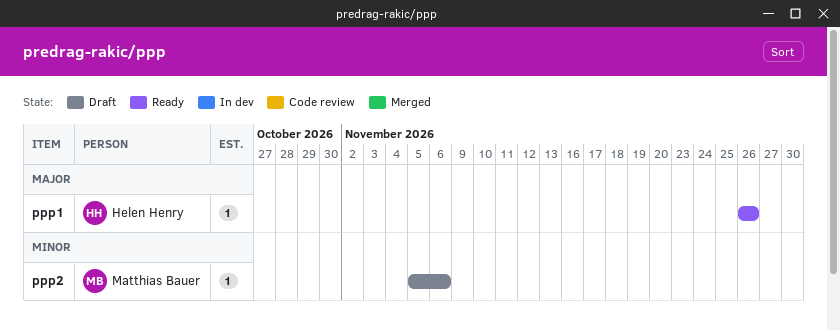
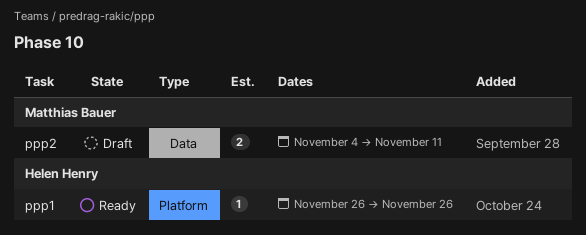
ppp2, estimate: 1 -> 2
ppp2, start: Nov 5 -> Nov 4
ppp2, due: Nov 6 -> Nov 11

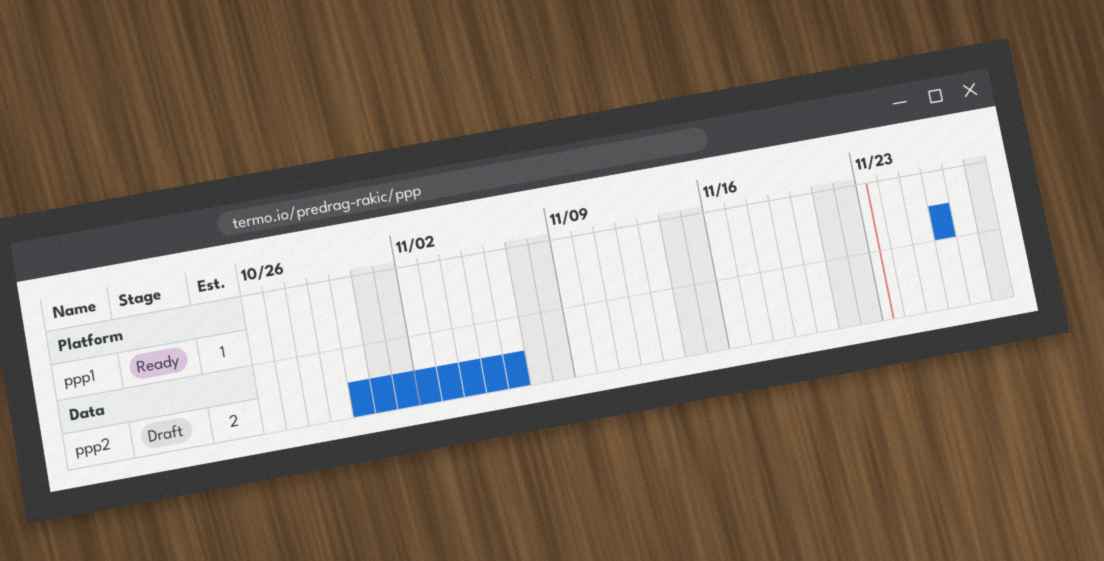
ppp2, start: Nov 4 -> Oct 30
ppp2, due: Nov 11 -> Nov 6

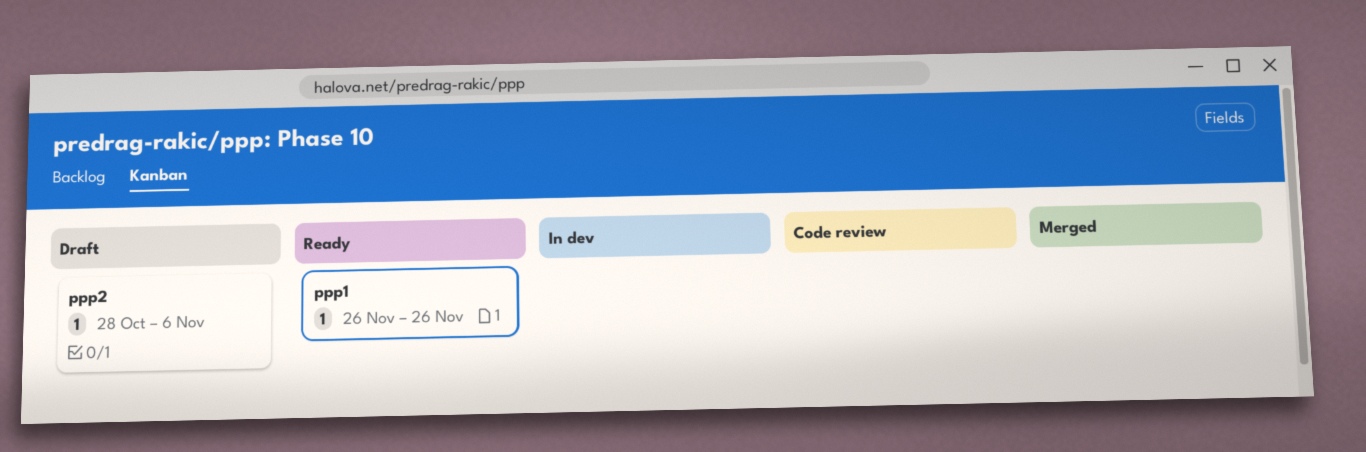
ppp2, estimate: 2 -> 1
ppp2, start: Oct 30 -> Oct 28

